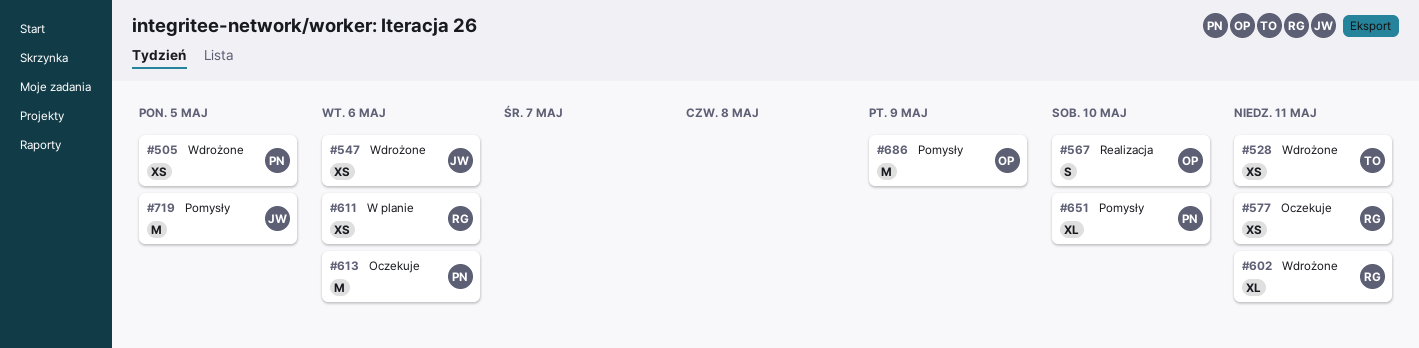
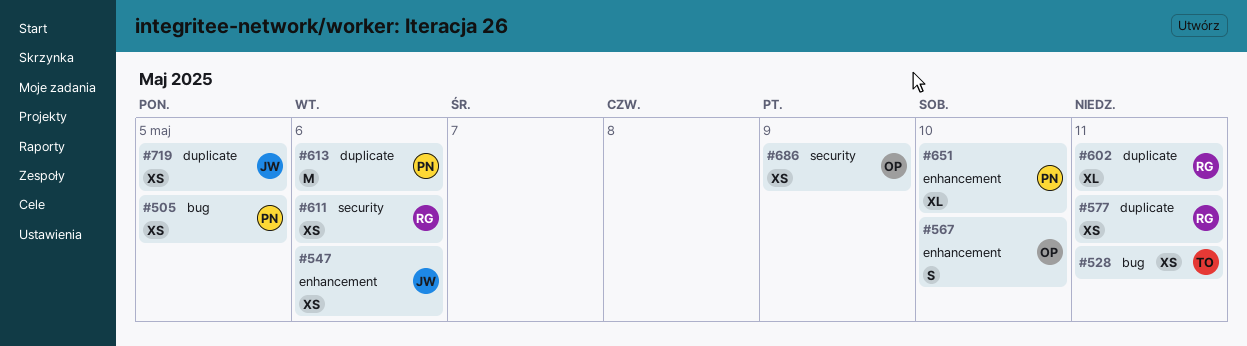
#686, estimate: M -> XS
#719, estimate: M -> XS

